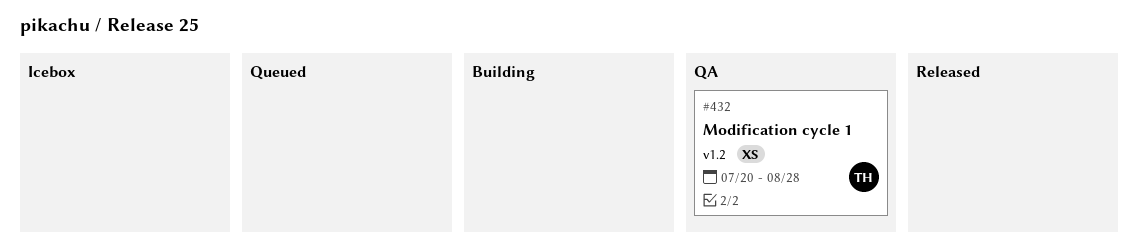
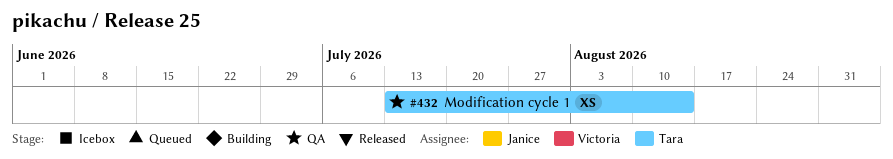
#432, start: Jul 20 -> Jul 13
#432, due: Aug 28 -> Aug 14

